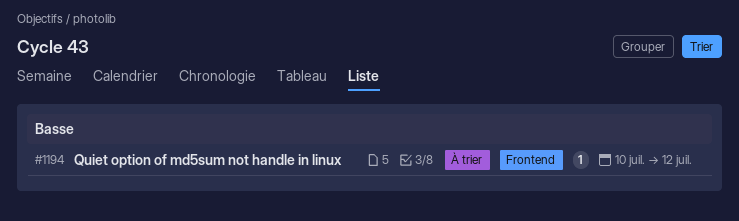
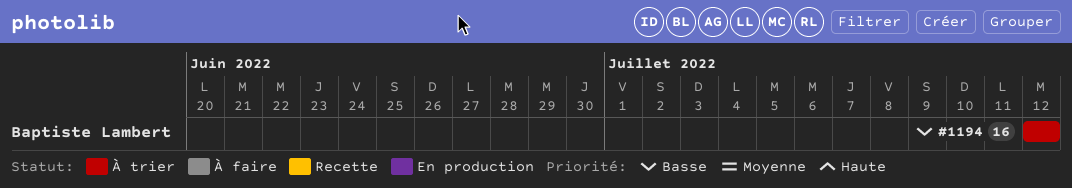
#1194, estimate: 1 -> 16
#1194, start: Jul 10 -> Jul 12

